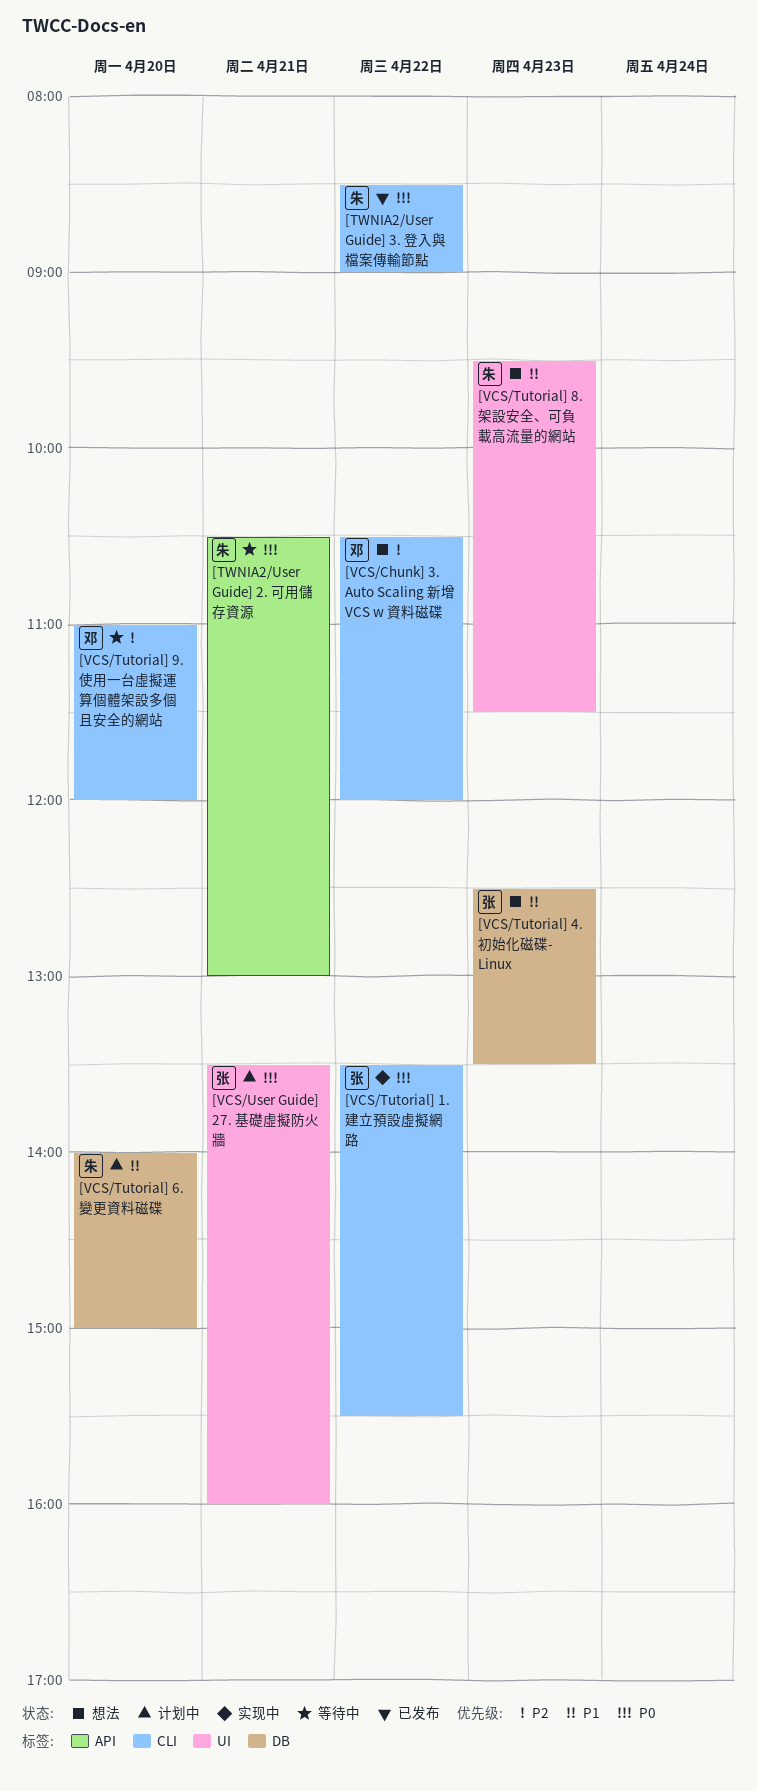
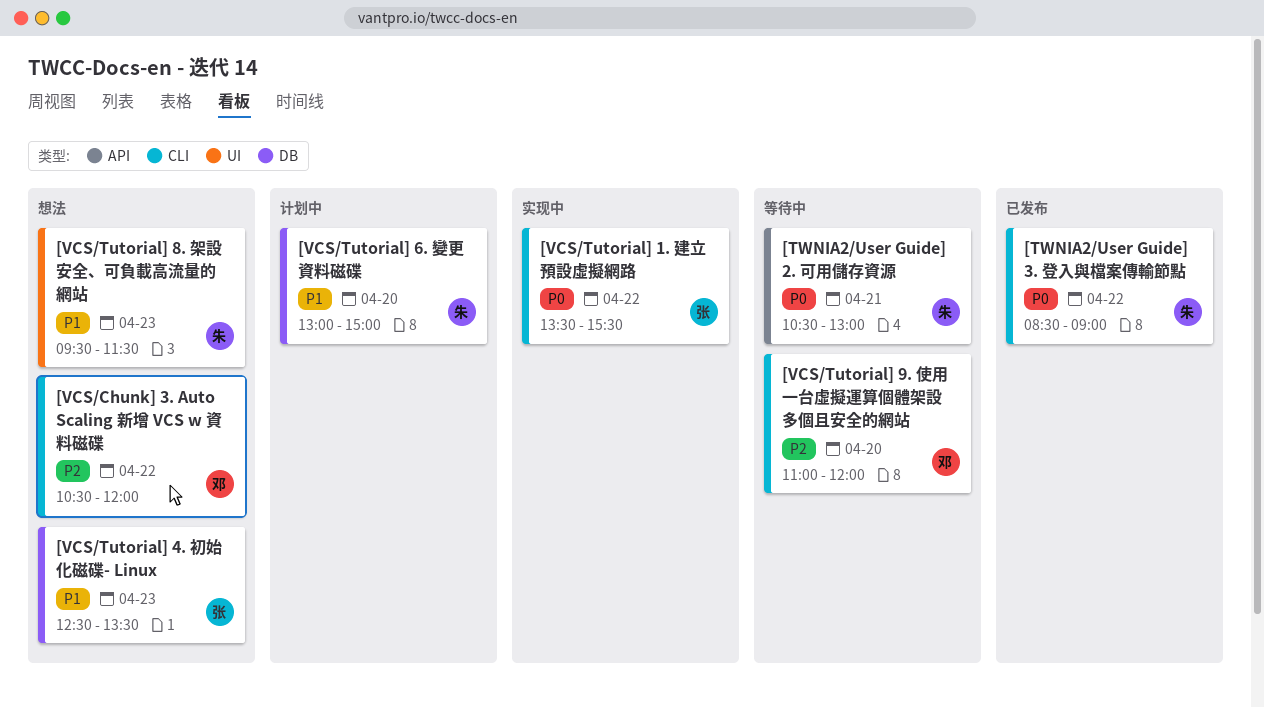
[VCS/Tutorial] 6. 變更資料磁碟, begins: 14:00 -> 13:00
[VCS/User Guide] 27. 基礎虛擬防火牆: present -> none

